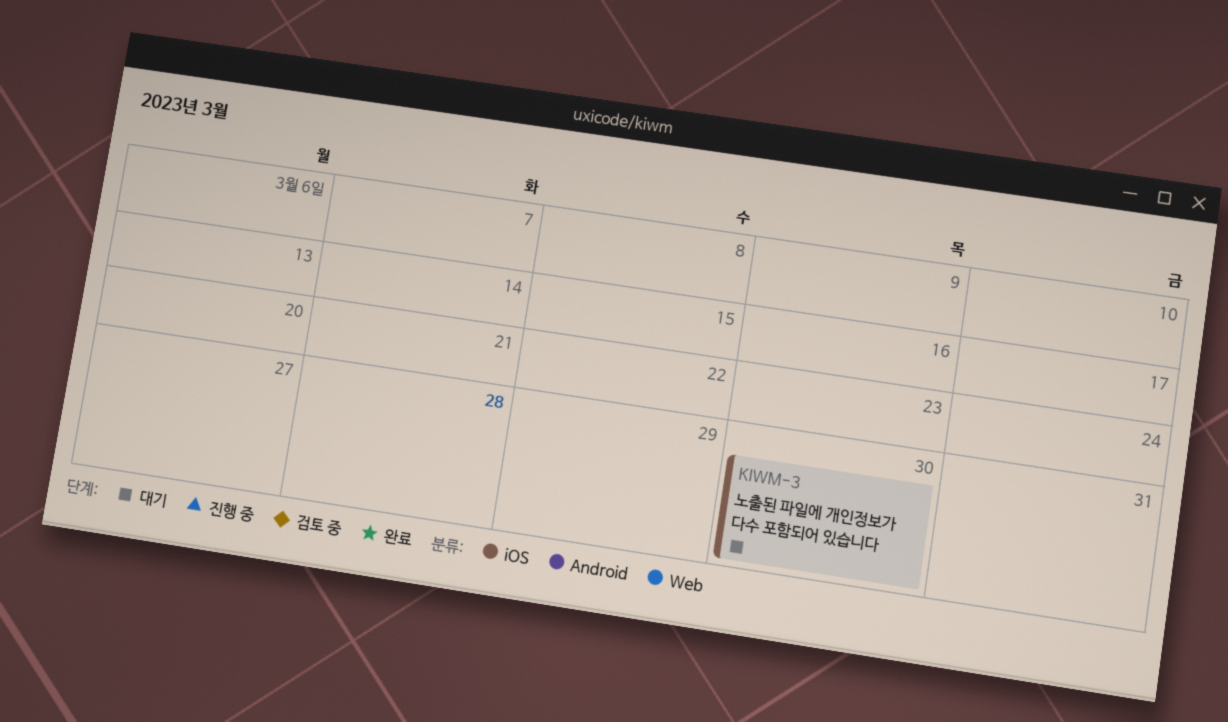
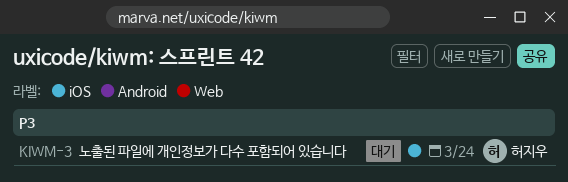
KIWM-3, due: Mar 30 -> Mar 24

